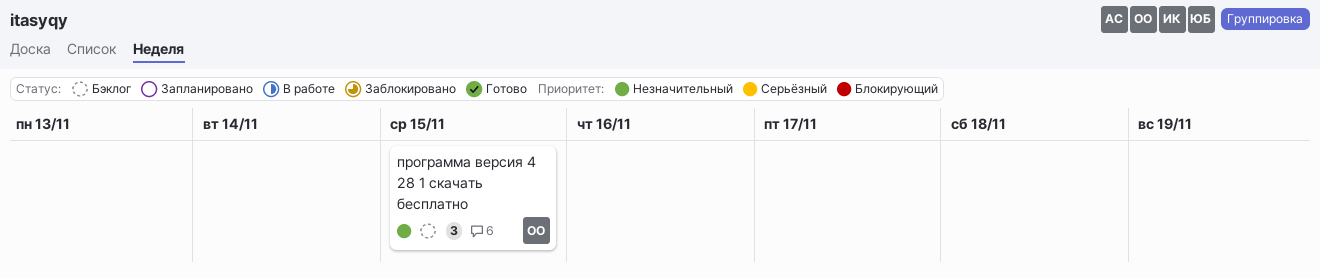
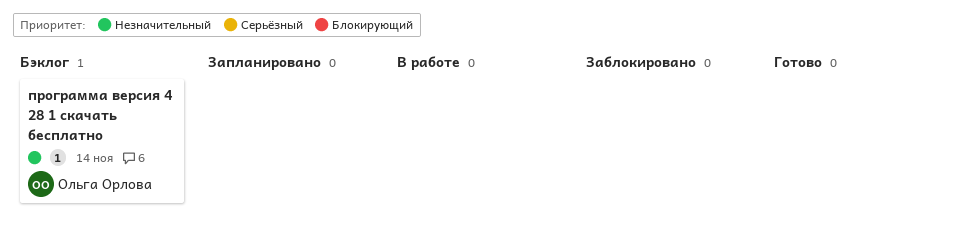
программа версия 4 28 1 скачать бесплатно, estimate: 3 -> 1
программа версия 4 28 1 скачать бесплатно, due: Nov 15 -> Nov 14

